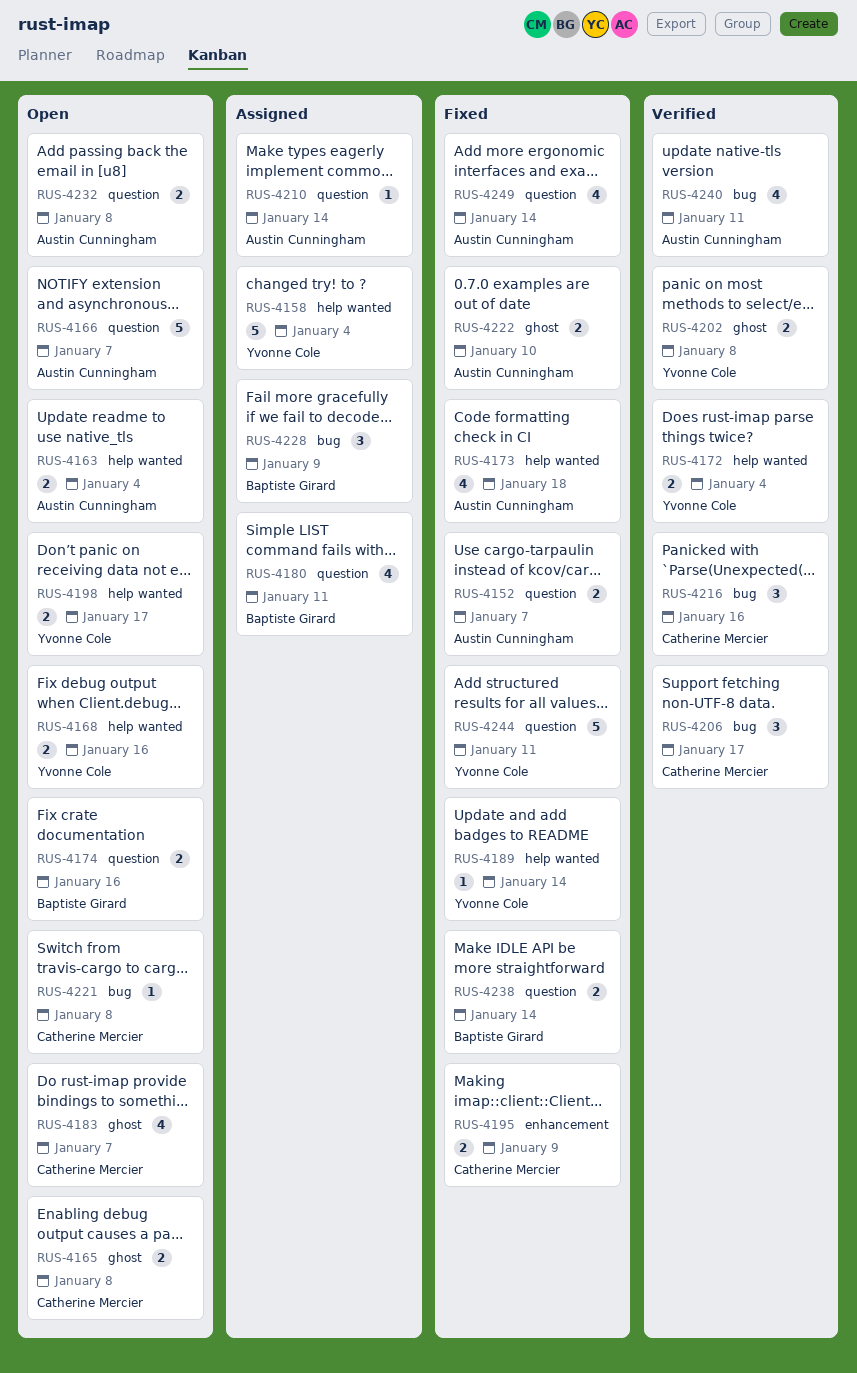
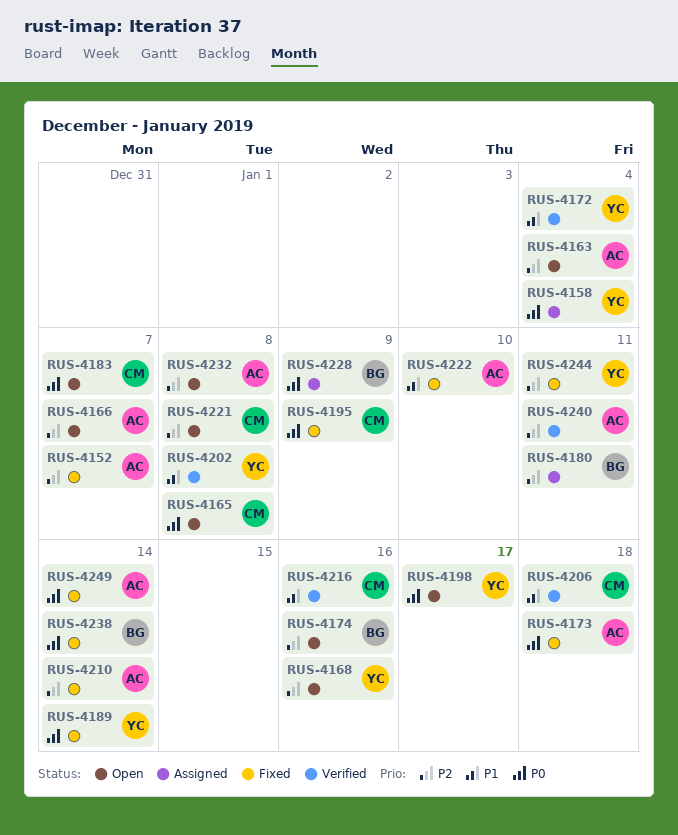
RUS-4206, due: Jan 17 -> Jan 18
RUS-4210, status: Assigned -> Fixed

